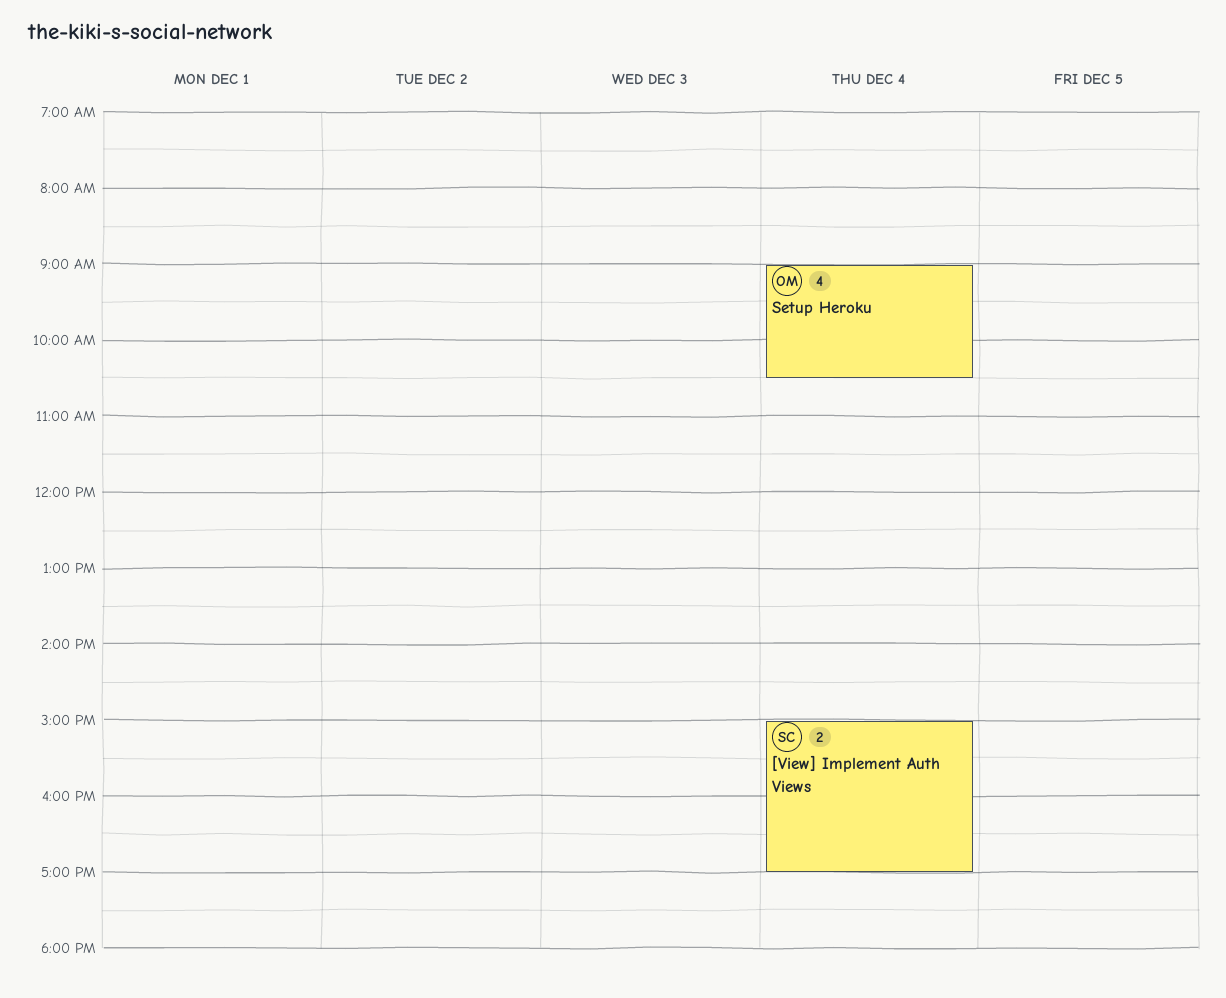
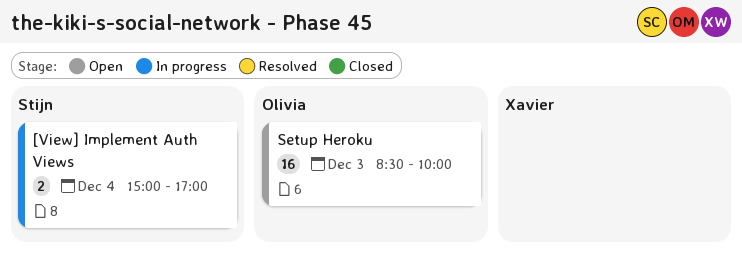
Setup Heroku, estimate: 4 -> 16
Setup Heroku, day: Dec 4 -> Dec 3
Setup Heroku, begins: 09:00 -> 08:30
Setup Heroku, ends: 10:30 -> 10:00

